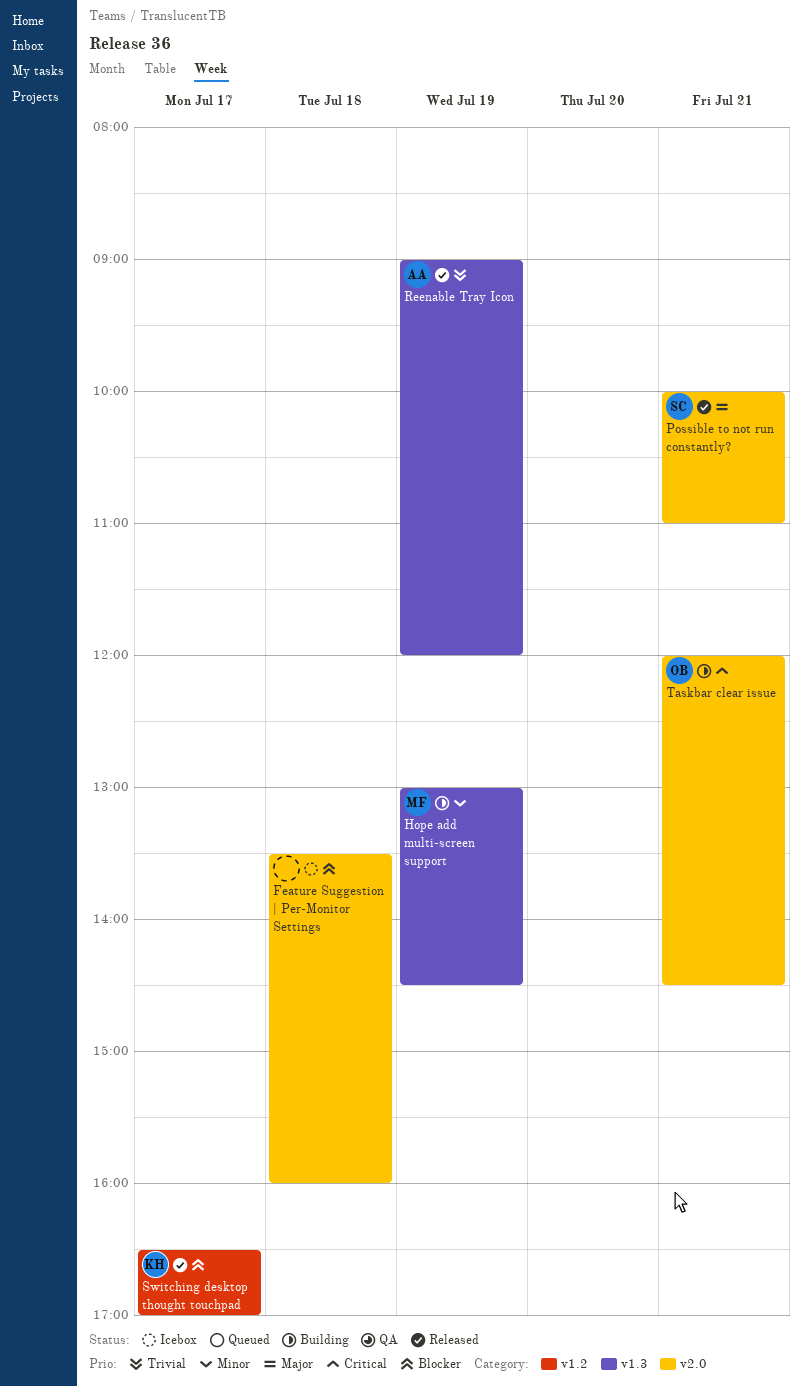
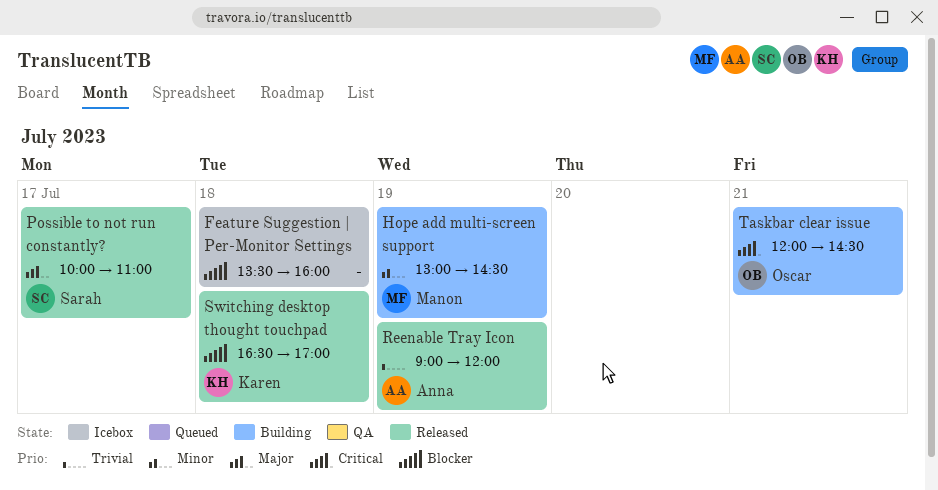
Possible to not run constantly?, day: Jul 21 -> Jul 17
Switching desktop thought touchpad, day: Jul 17 -> Jul 18

